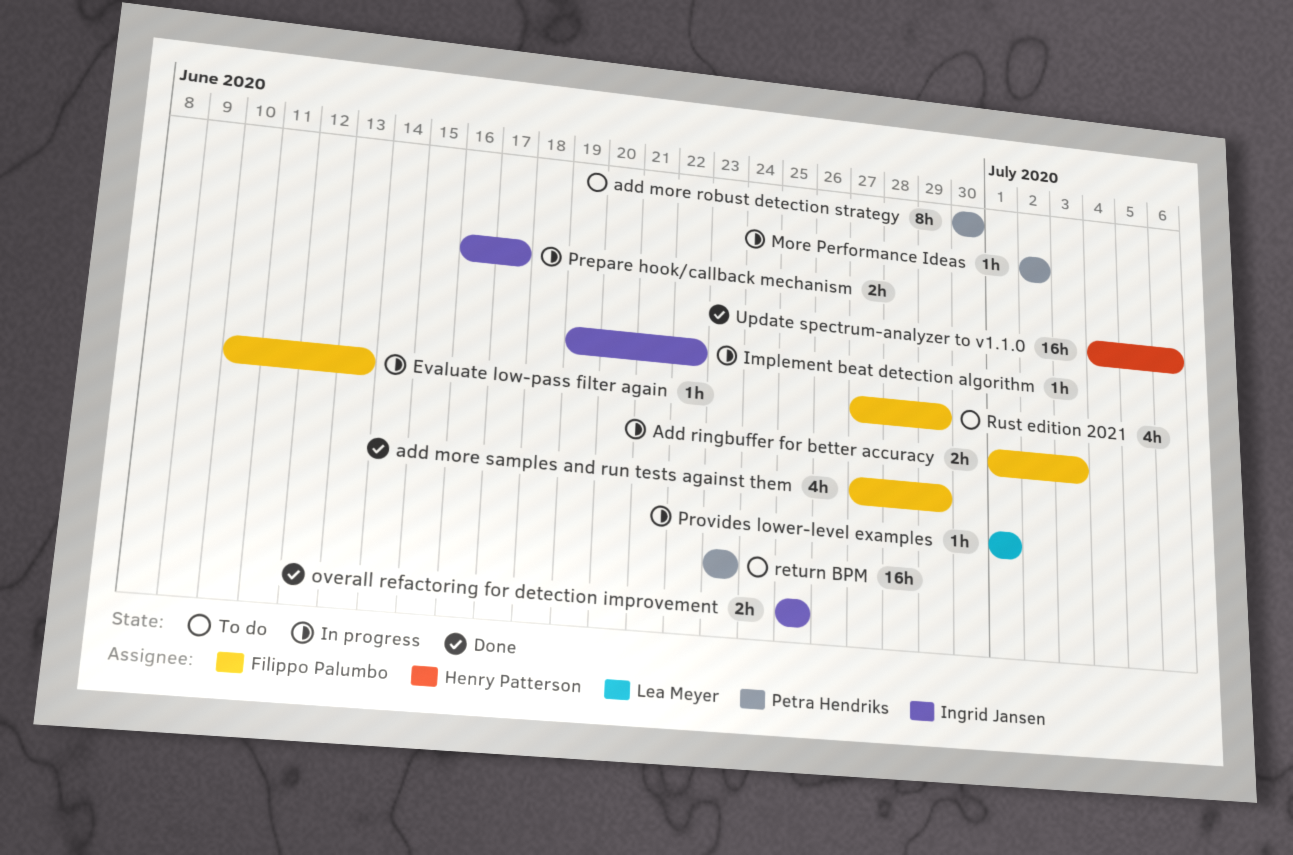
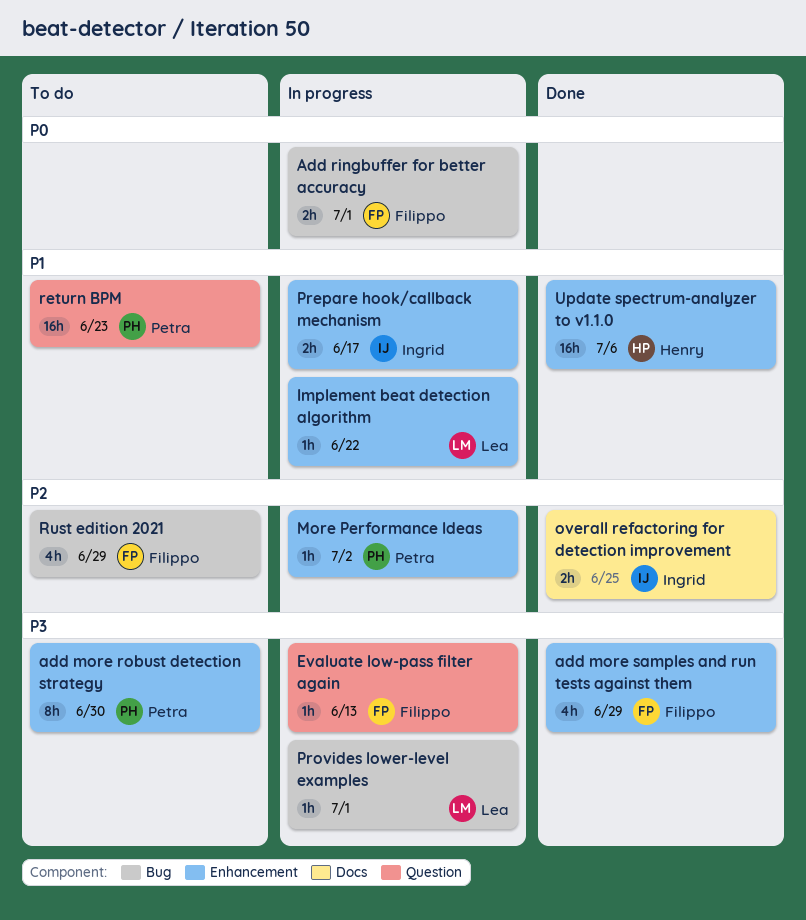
Add ringbuffer for better accuracy, due: Jul 3 -> Jul 1
Implement beat detection algorithm, owner: Ingrid Jansen -> Lea Meyer

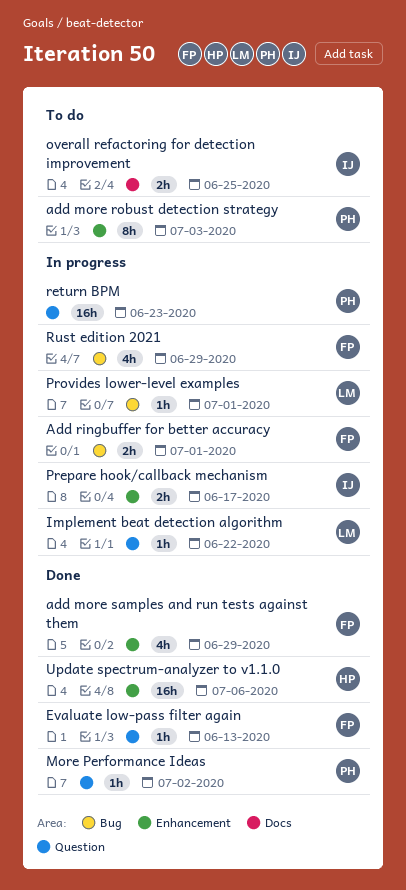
add more robust detection strategy, due: Jun 30 -> Jul 3
Evaluate low-pass filter again, status: In progress -> Done
Implement beat detection algorithm, label: Enhancement -> Question
More Performance Ideas, status: In progress -> Done
More Performance Ideas, label: Enhancement -> Question
overall refactoring for detection improvement, status: Done -> To do
return BPM, status: To do -> In progress
Rust edition 2021, status: To do -> In progress

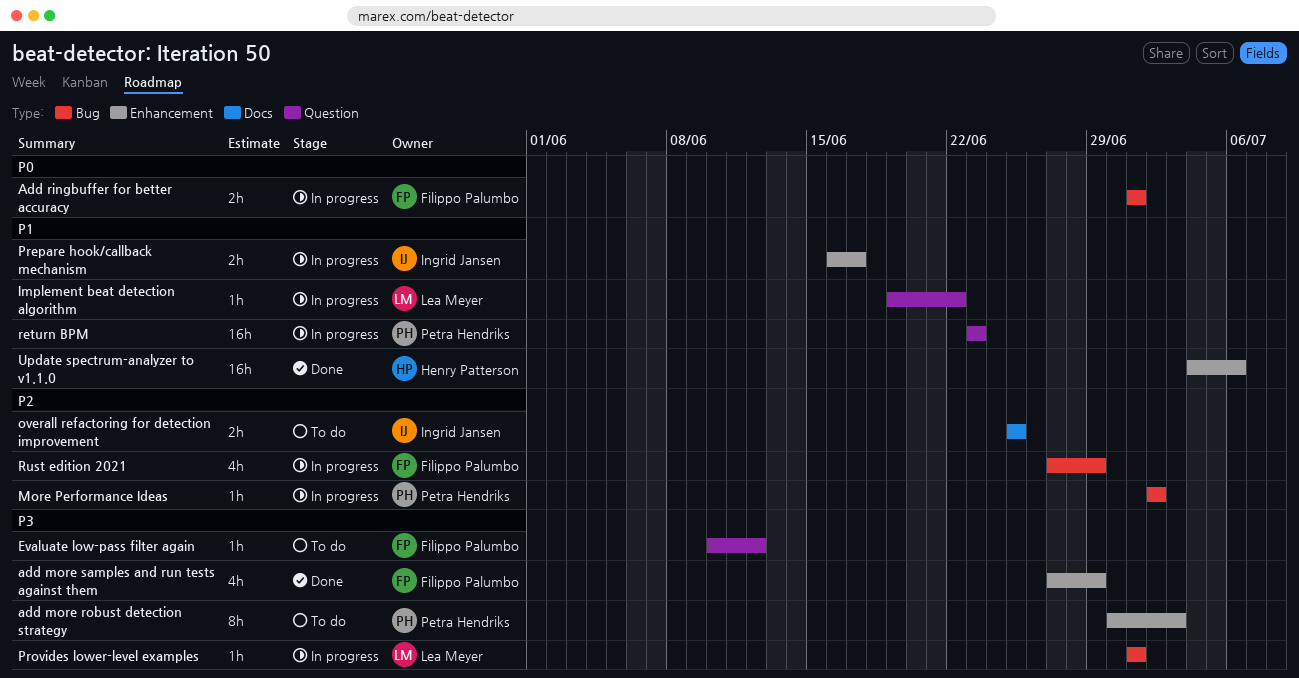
Evaluate low-pass filter again, status: Done -> To do
Evaluate low-pass filter again, due: Jun 13 -> Jun 12
More Performance Ideas, status: Done -> In progress
More Performance Ideas, label: Question -> Bug

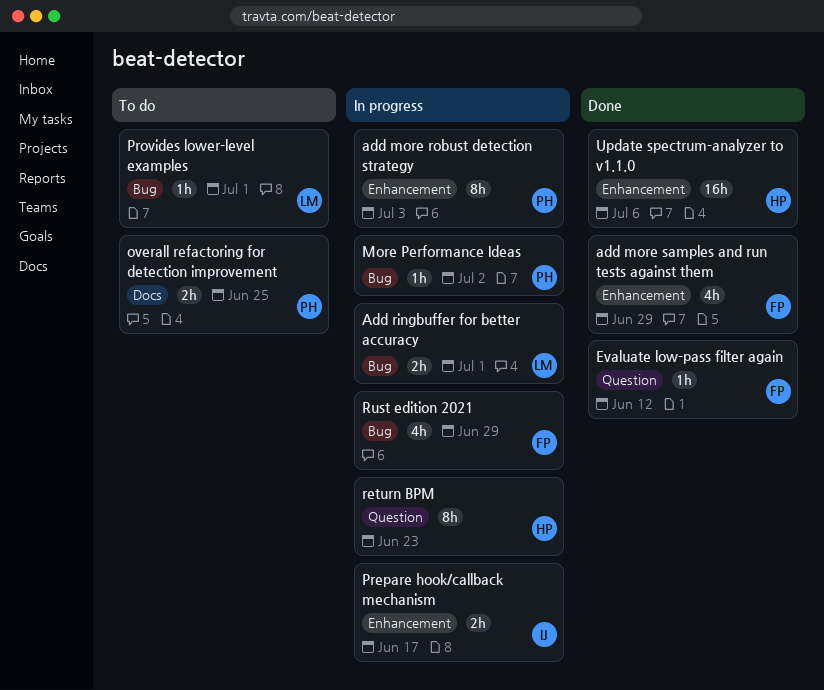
add more robust detection strategy, status: To do -> In progress
Add ringbuffer for better accuracy, owner: Filippo Palumbo -> Lea Meyer
Evaluate low-pass filter again, status: To do -> Done
Implement beat detection algorithm: present -> none
overall refactoring for detection improvement, owner: Ingrid Jansen -> Petra Hendriks
Provides lower-level examples, status: In progress -> To do
return BPM, owner: Petra Hendriks -> Henry Patterson
return BPM, estimate: 16h -> 8h

